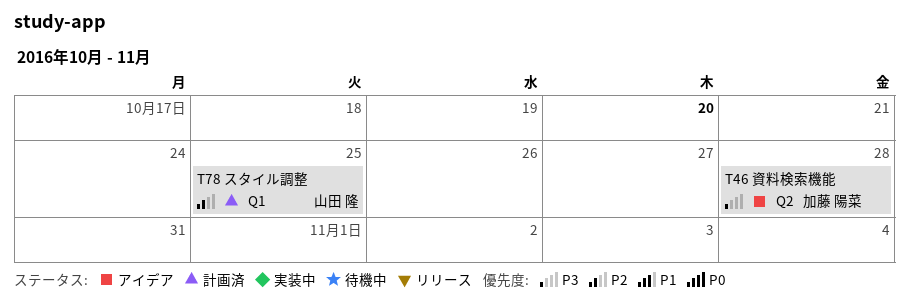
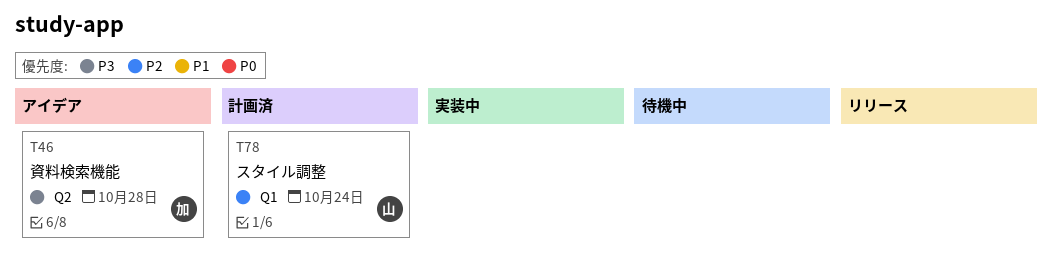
T78, due: Oct 25 -> Oct 24

